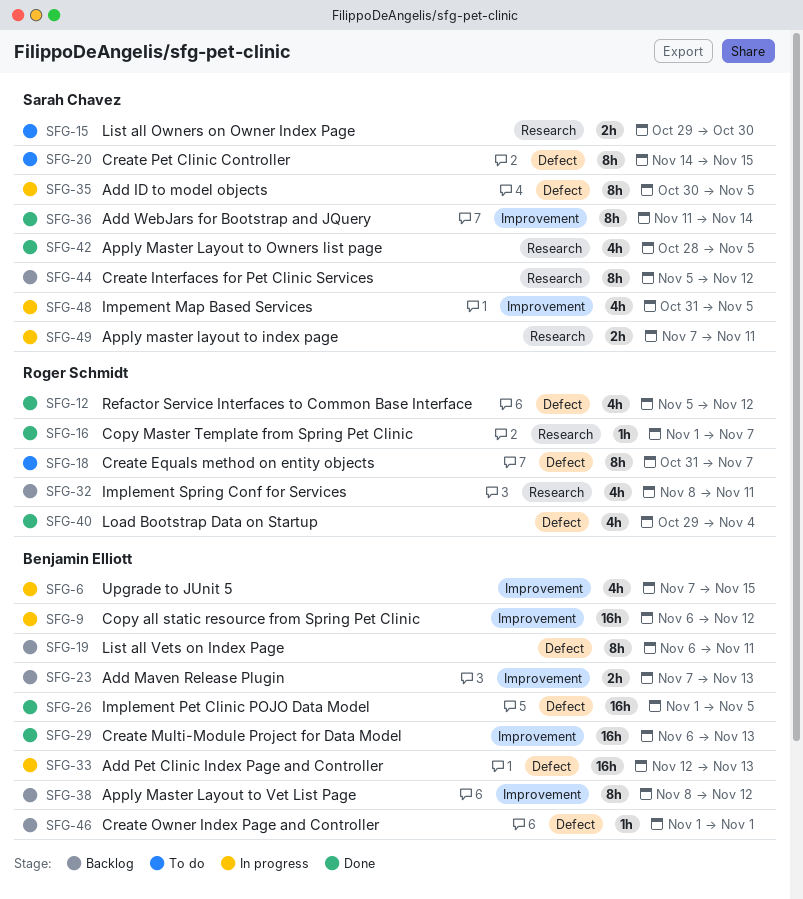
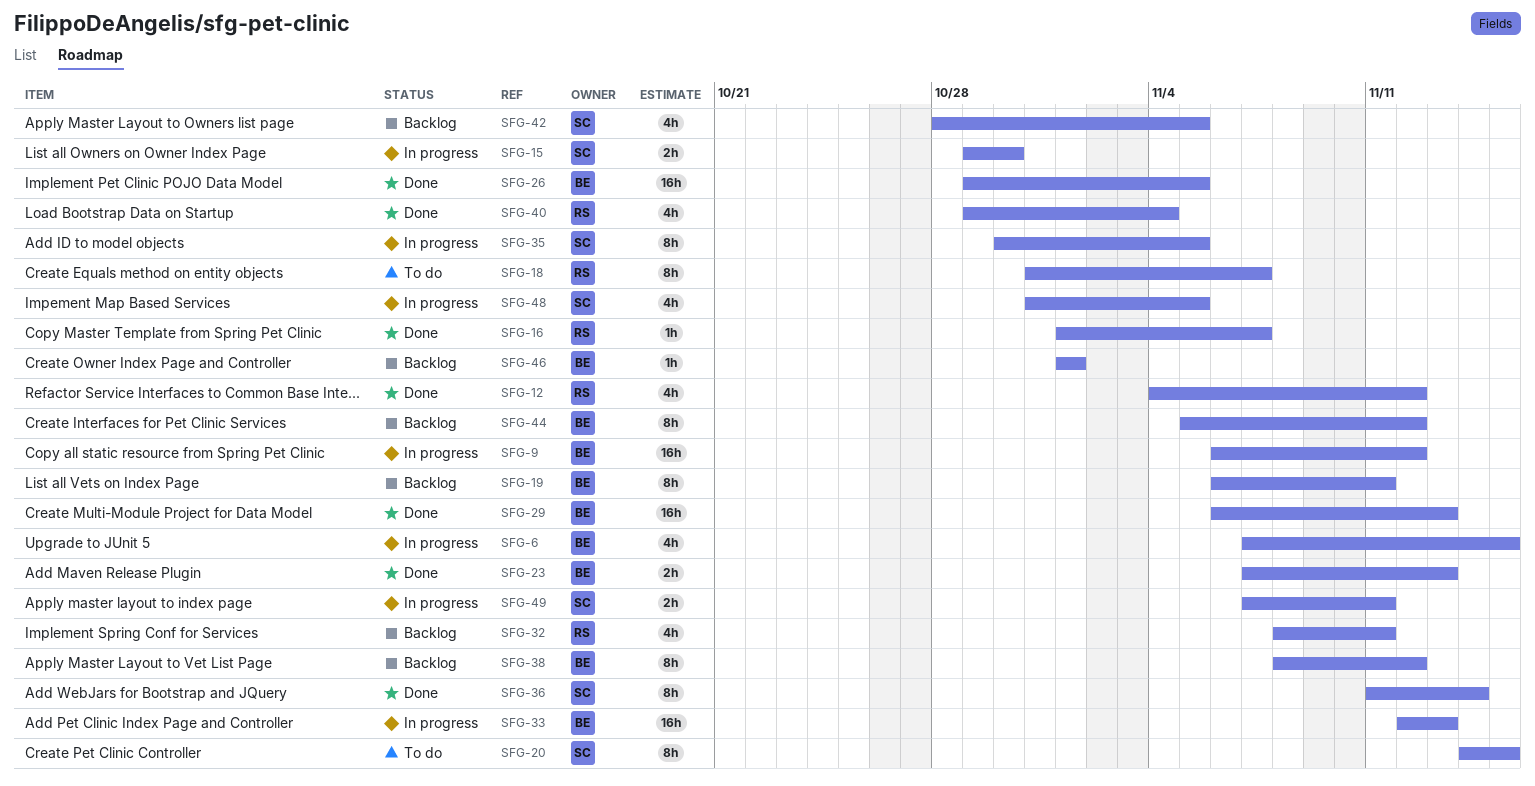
SFG-12, start: Nov 5 -> Nov 4
SFG-15, status: To do -> In progress
SFG-23, status: Backlog -> Done
SFG-26, start: Nov 1 -> Oct 29
SFG-42, status: Done -> Backlog
SFG-44, owner: Sarah Chavez -> Benjamin Elliott

